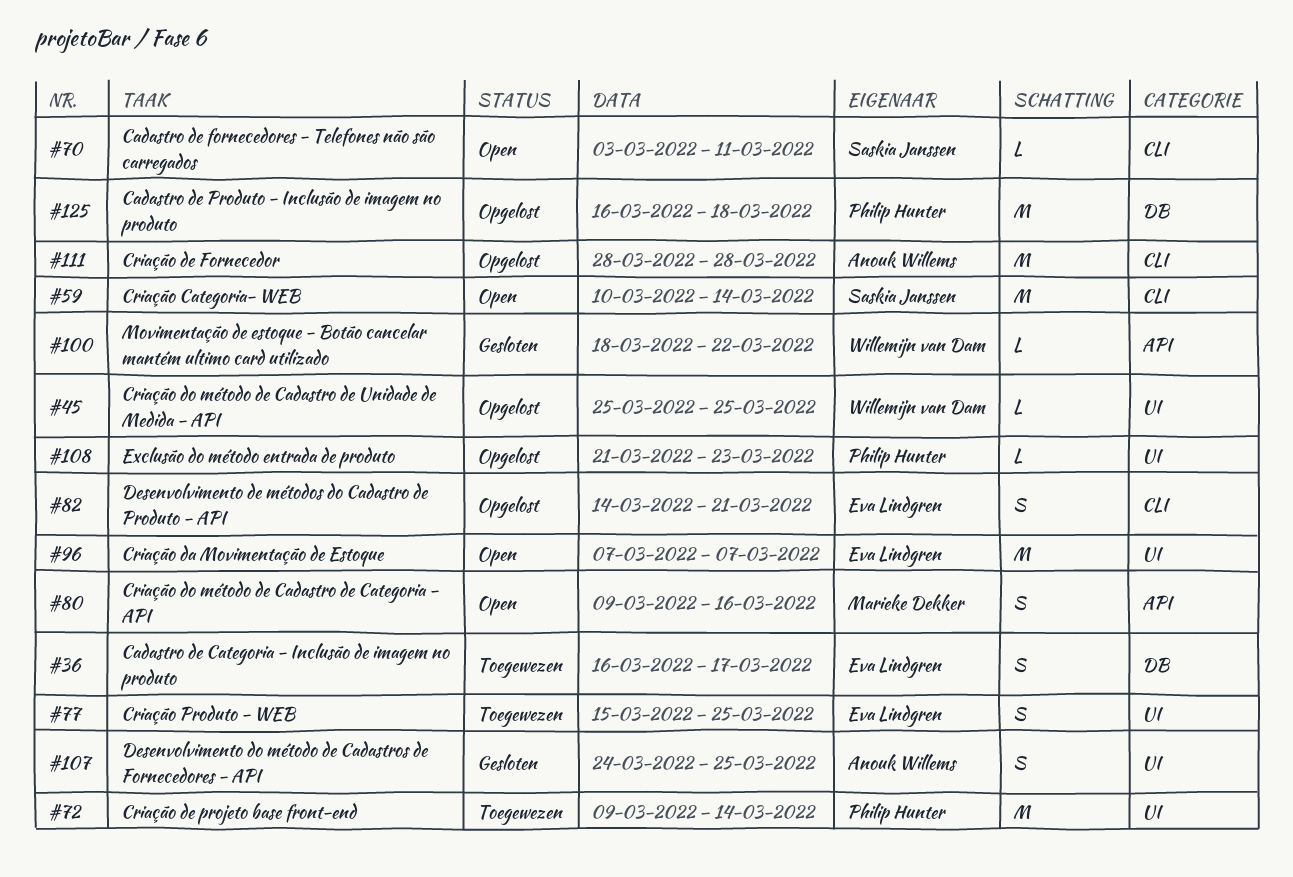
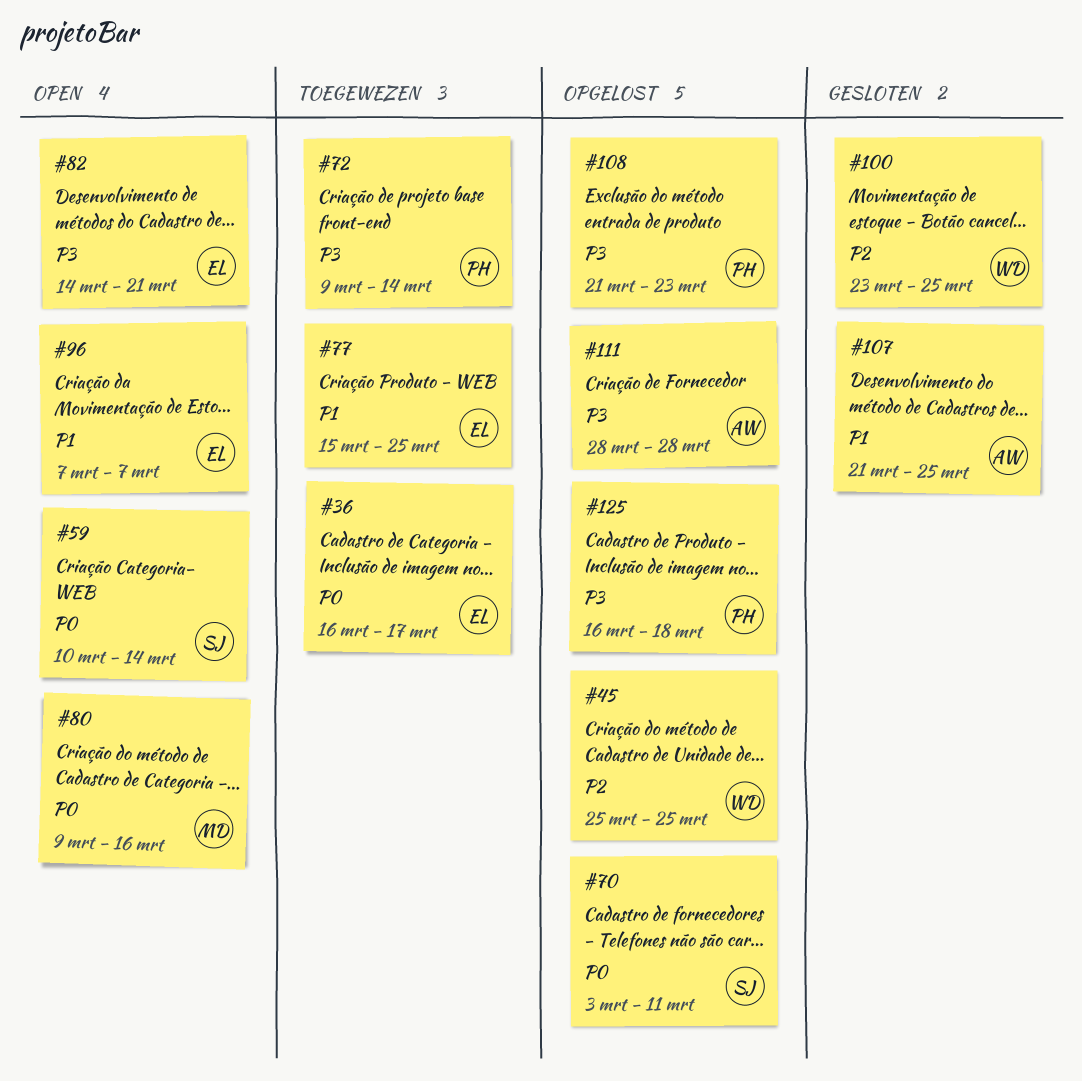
#70, status: Open -> Opgelost
#82, status: Opgelost -> Open
#100, start: Mar 18 -> Mar 23
#100, due: Mar 22 -> Mar 25
#107, start: Mar 24 -> Mar 21

